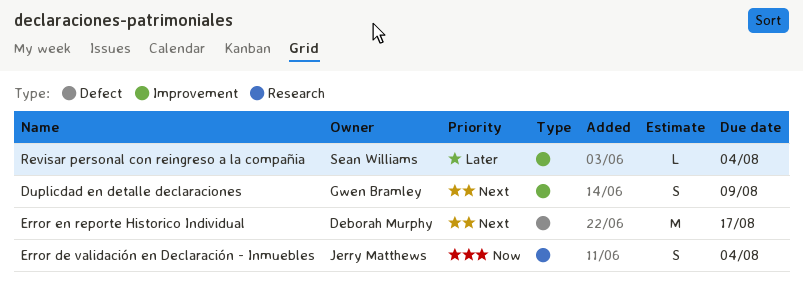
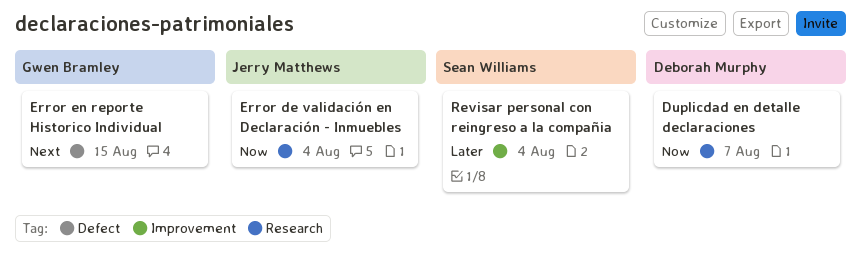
Duplicdad en detalle declaraciones, owner: Gwen Bramley -> Deborah Murphy
Duplicdad en detalle declaraciones, priority: Next -> Now
Duplicdad en detalle declaraciones, label: Improvement -> Research
Duplicdad en detalle declaraciones, due: Aug 9 -> Aug 7
Error en reporte Historico Individual, owner: Deborah Murphy -> Gwen Bramley
Error en reporte Historico Individual, due: Aug 17 -> Aug 15

